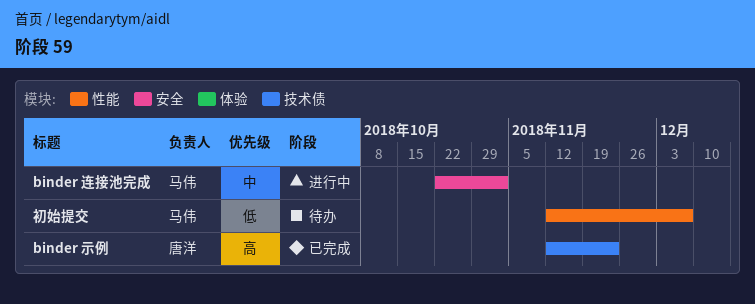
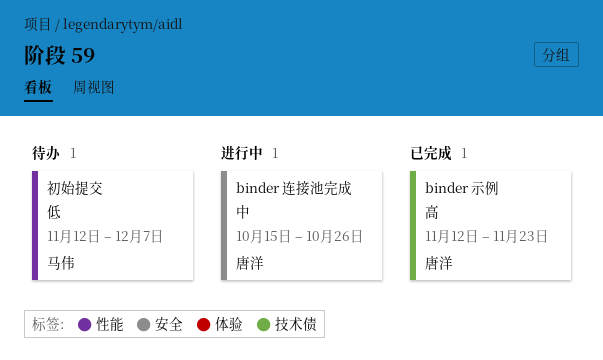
binder 连接池完成, owner: 马伟 -> 唐洋
binder 连接池完成, start: Oct 22 -> Oct 15
binder 连接池完成, due: Nov 2 -> Oct 26

